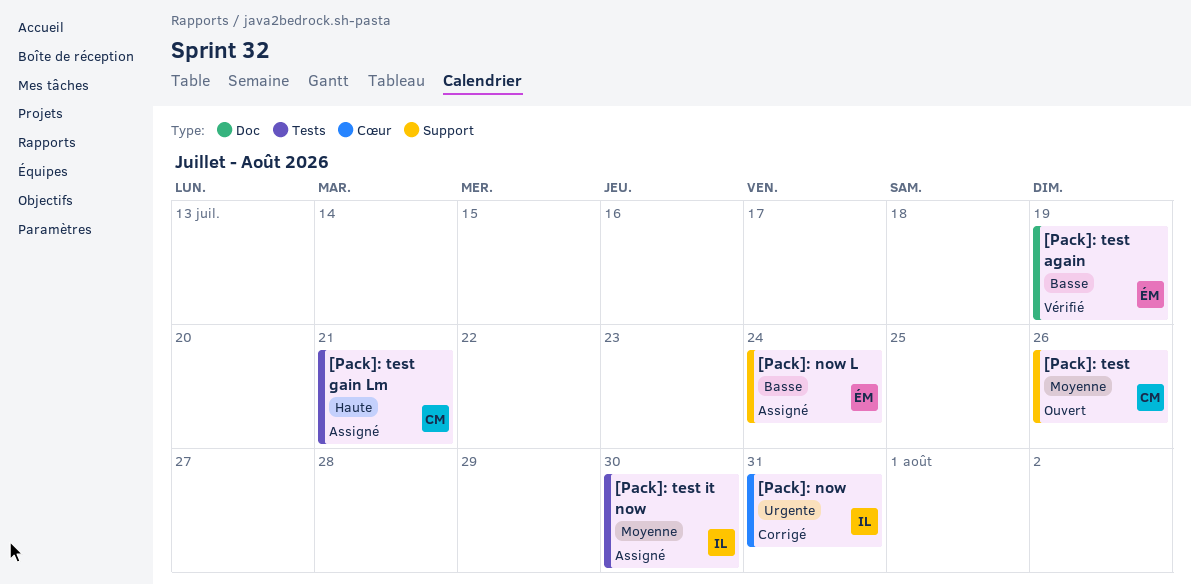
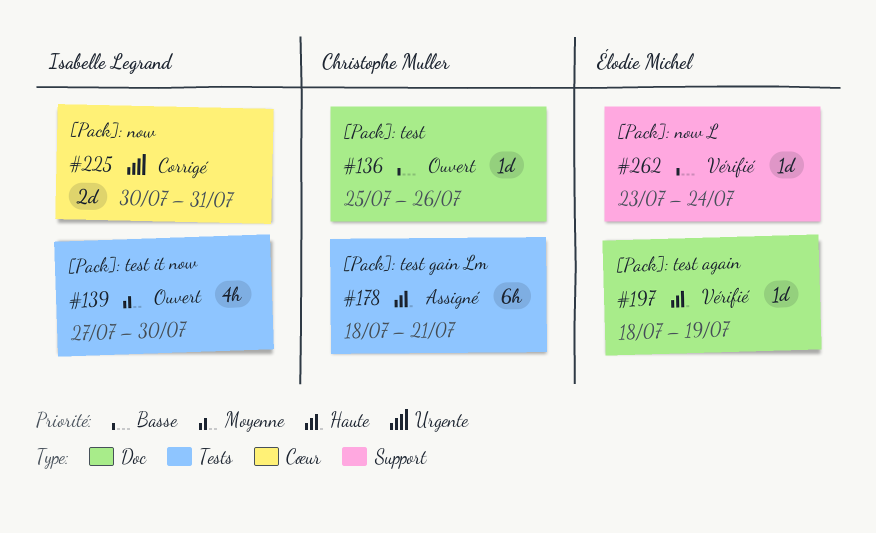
[Pack]: now L, status: Assigné -> Vérifié
[Pack]: test, priority: Moyenne -> Basse
[Pack]: test, label: Support -> Doc
[Pack]: test again, priority: Basse -> Haute
[Pack]: test it now, status: Assigné -> Ouvert

